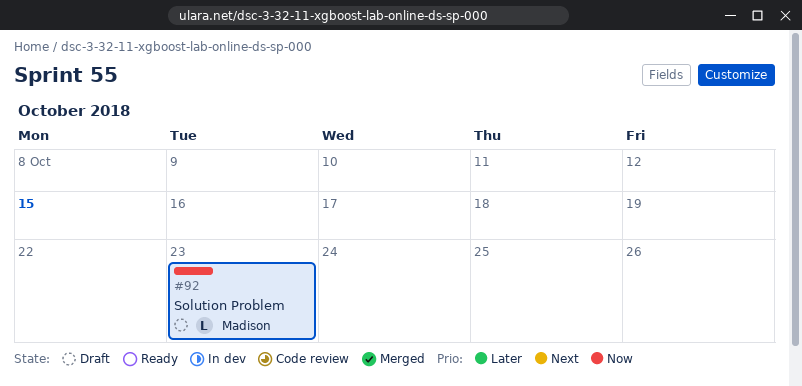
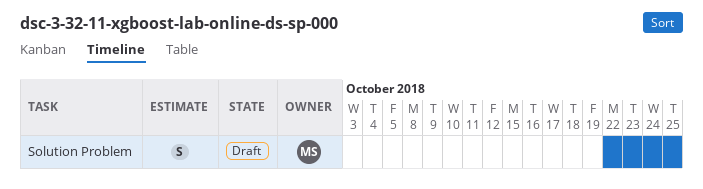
Solution Problem, estimate: L -> S
Solution Problem, due: Oct 23 -> Oct 25

